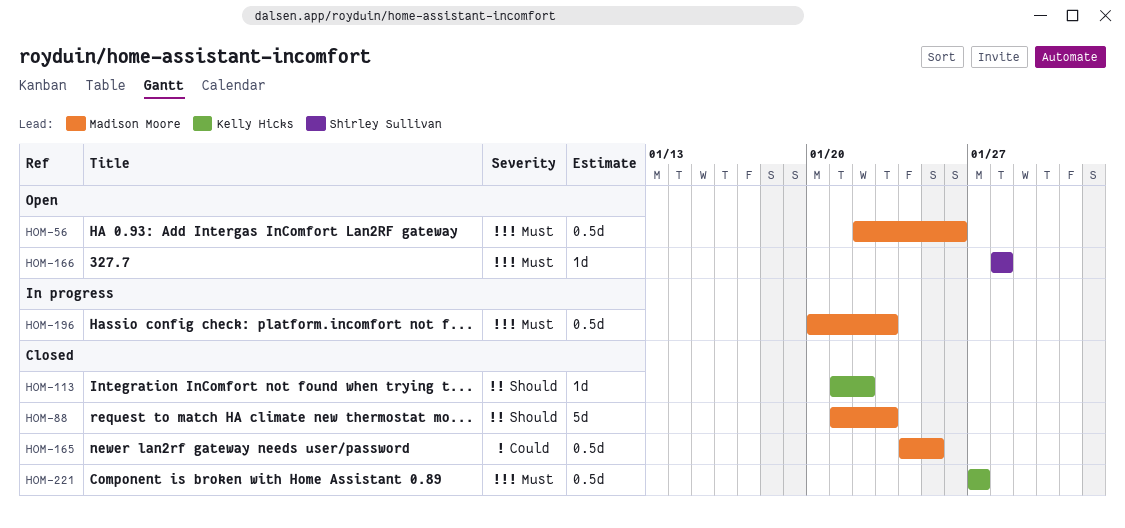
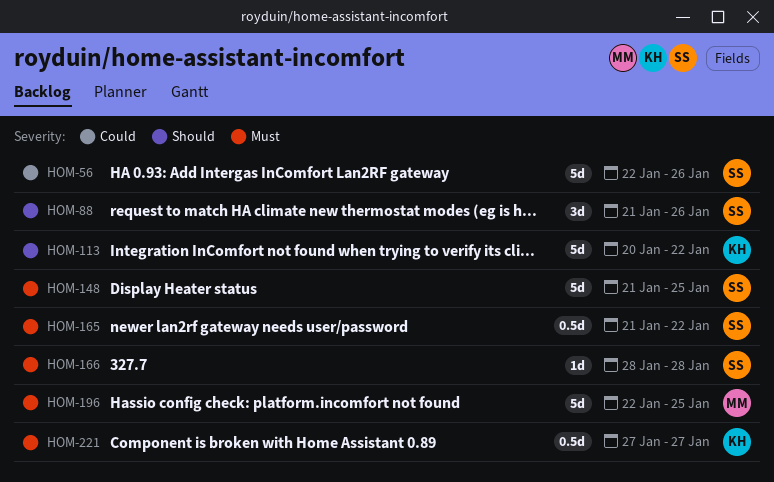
HOM-56, owner: Madison Moore -> Shirley Sullivan
HOM-56, priority: Must -> Could
HOM-56, estimate: 0.5d -> 5d
HOM-88, owner: Madison Moore -> Shirley Sullivan
HOM-88, estimate: 5d -> 3d
HOM-88, due: Jan 23 -> Jan 26
HOM-113, estimate: 1d -> 5d
HOM-113, start: Jan 21 -> Jan 20
HOM-148: none -> present
HOM-165, owner: Madison Moore -> Shirley Sullivan
HOM-165, priority: Could -> Must
HOM-165, start: Jan 24 -> Jan 21
HOM-165, due: Jan 25 -> Jan 22
HOM-196, estimate: 0.5d -> 5d
HOM-196, start: Jan 20 -> Jan 22
HOM-196, due: Jan 23 -> Jan 25

